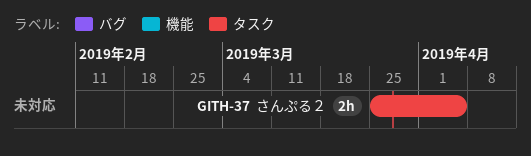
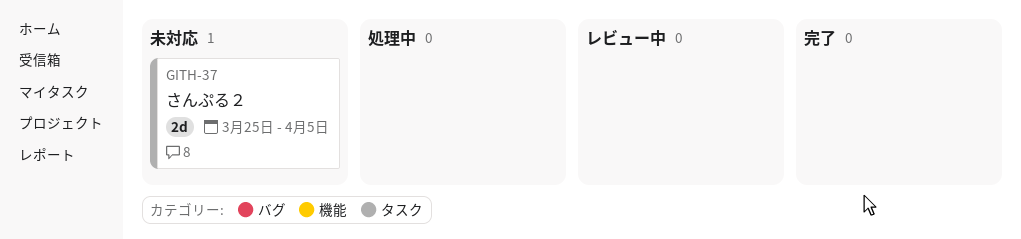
GITH-37, estimate: 2h -> 2d

